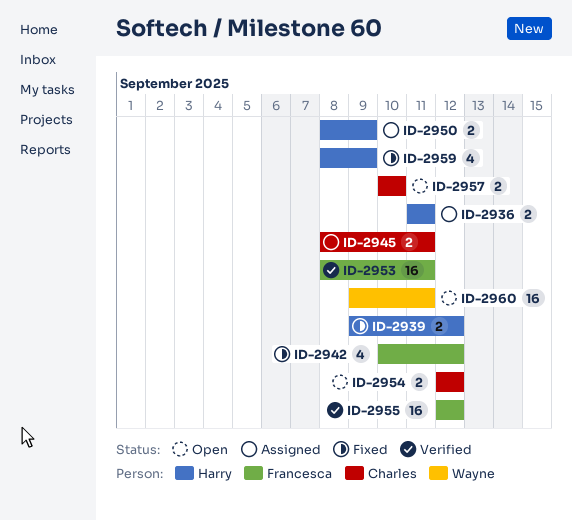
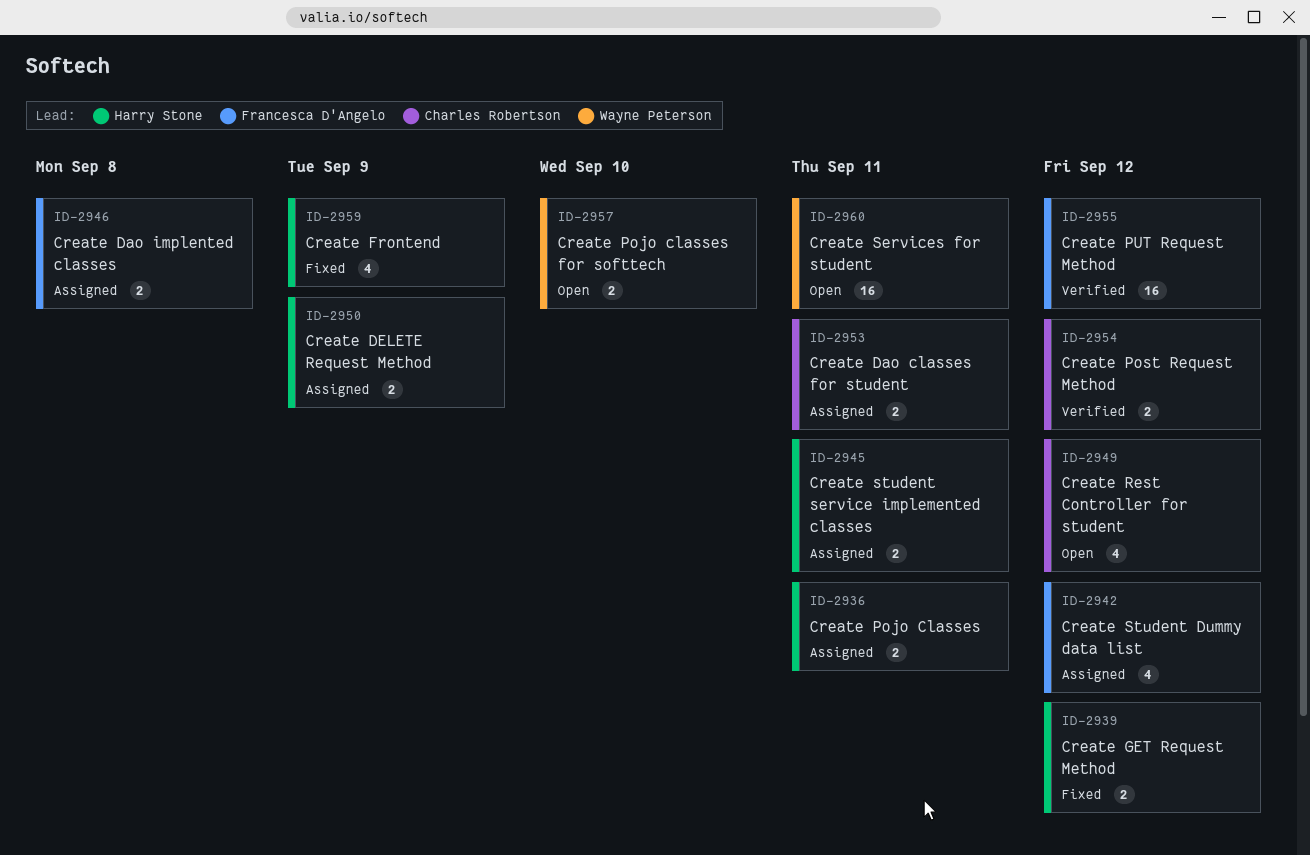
ID-2942, status: Fixed -> Assigned
ID-2945, owner: Charles Robertson -> Harry Stone
ID-2946: none -> present
ID-2949: none -> present
ID-2953, status: Verified -> Assigned
ID-2953, owner: Francesca D'Angelo -> Charles Robertson
ID-2953, estimate: 16 -> 2
ID-2954, status: Open -> Verified
ID-2957, owner: Charles Robertson -> Wayne Peterson

